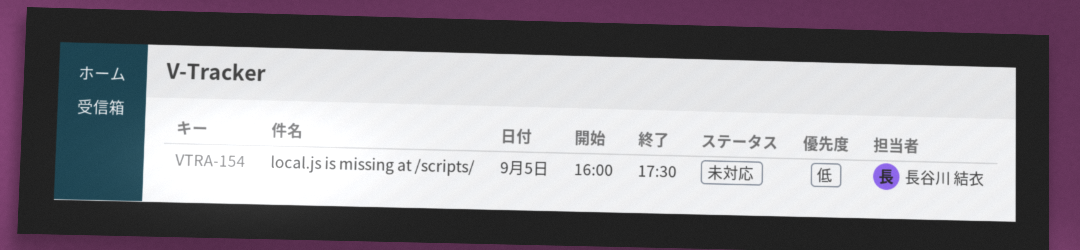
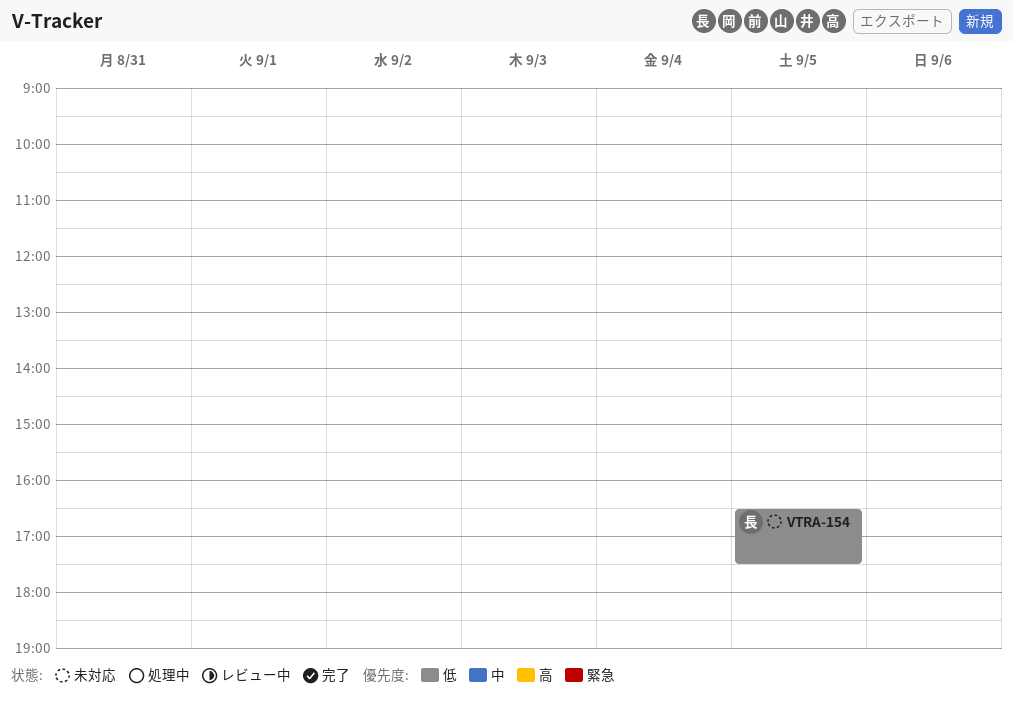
VTRA-154, begins: 16:00 -> 16:30

